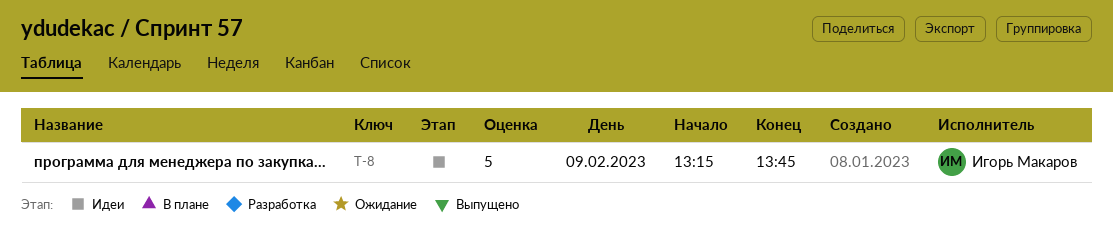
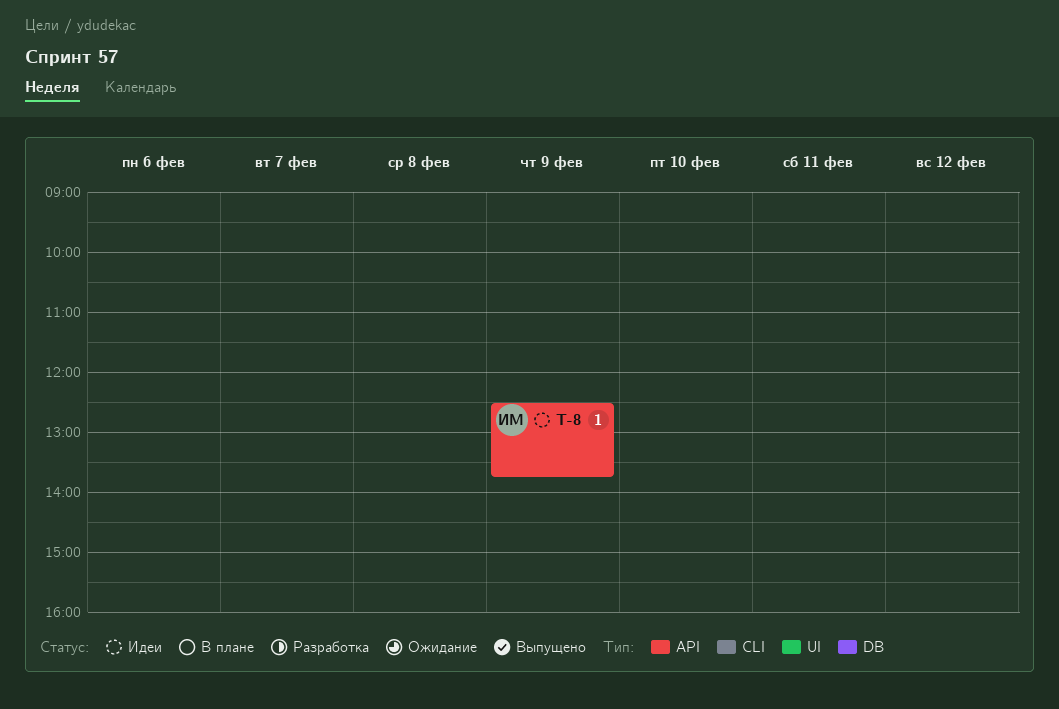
T-8, estimate: 5 -> 1
T-8, begins: 13:15 -> 12:30

